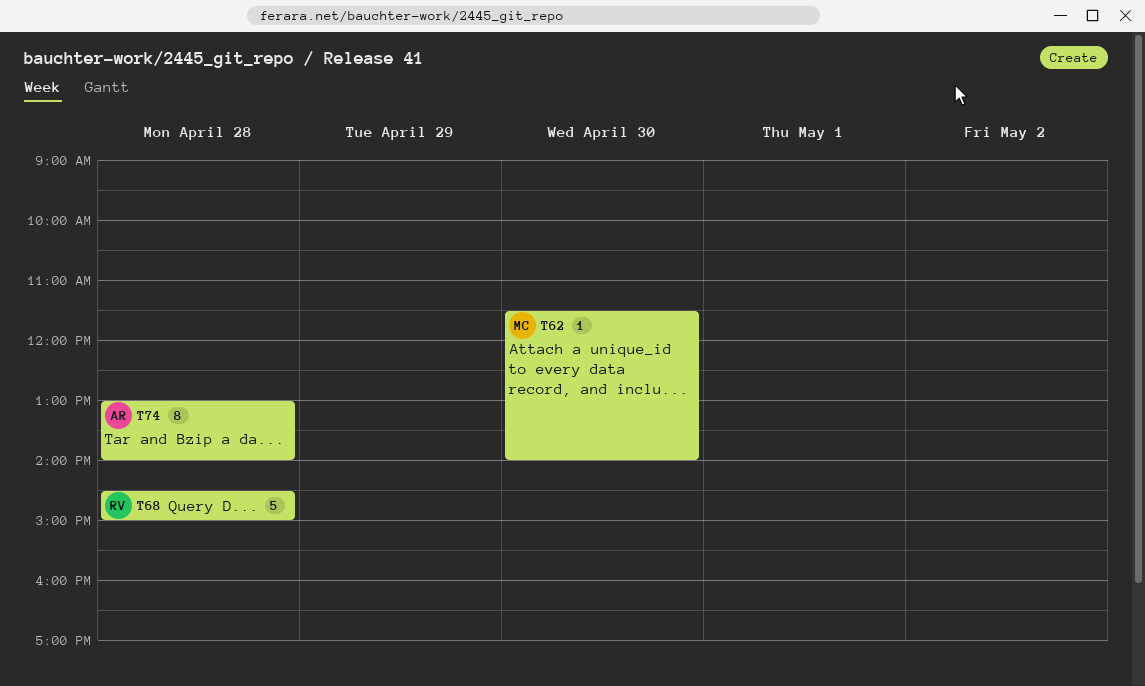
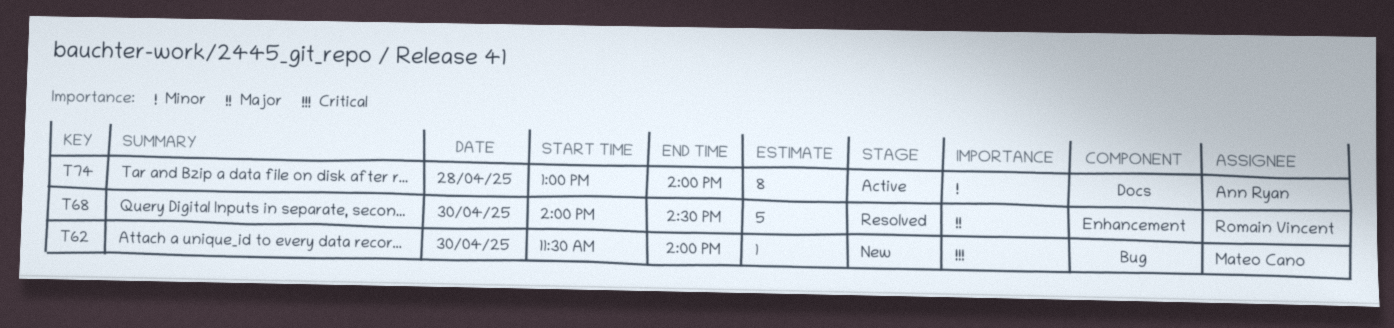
T68, day: Apr 28 -> Apr 30
T68, begins: 14:30 -> 14:00
T68, ends: 15:00 -> 14:30

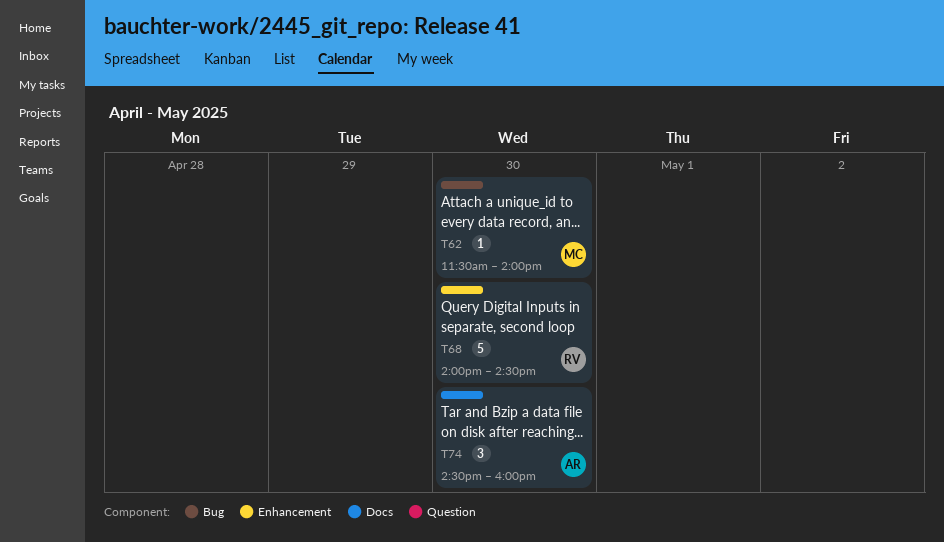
T74, estimate: 8 -> 3
T74, day: Apr 28 -> Apr 30
T74, begins: 13:00 -> 14:30
T74, ends: 14:00 -> 16:00

